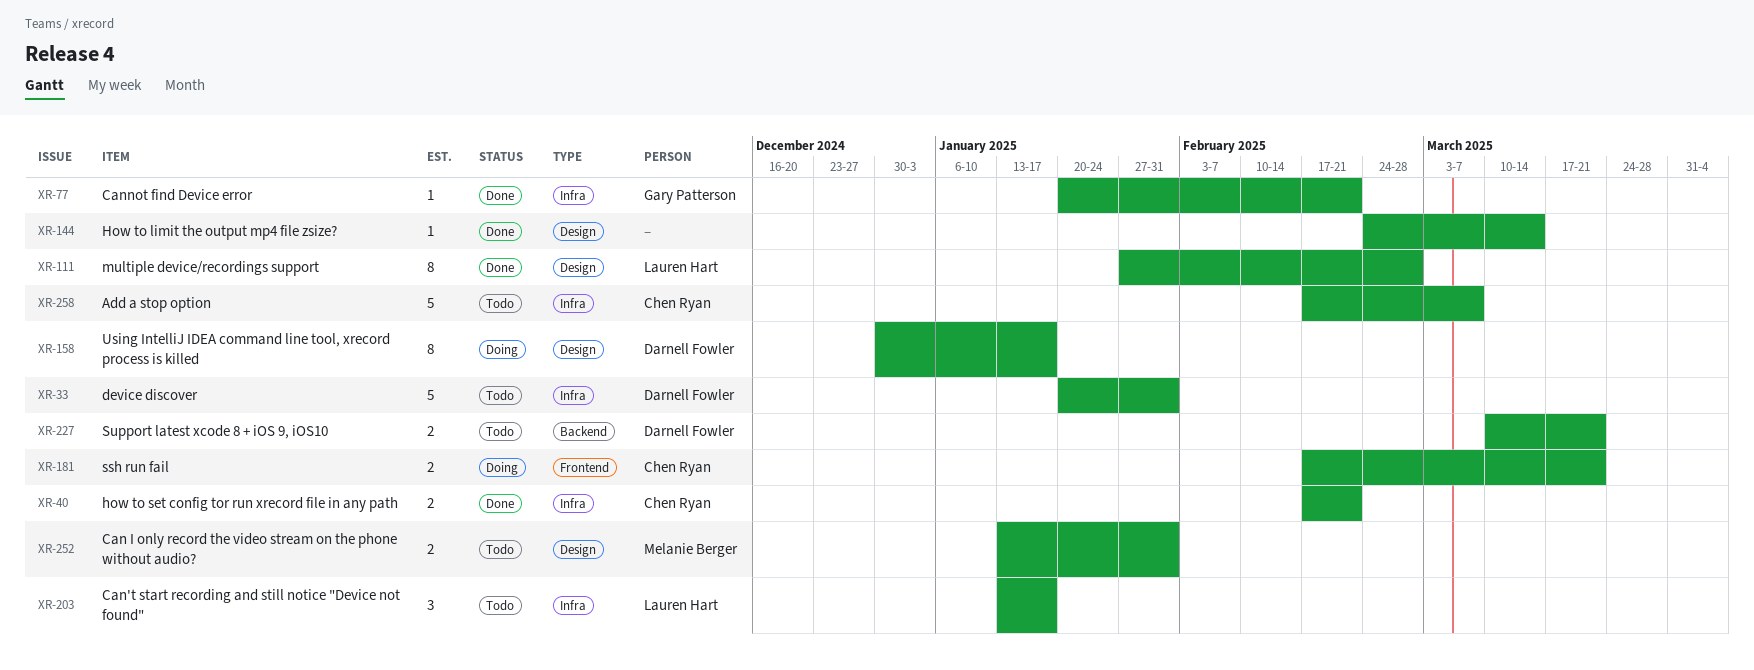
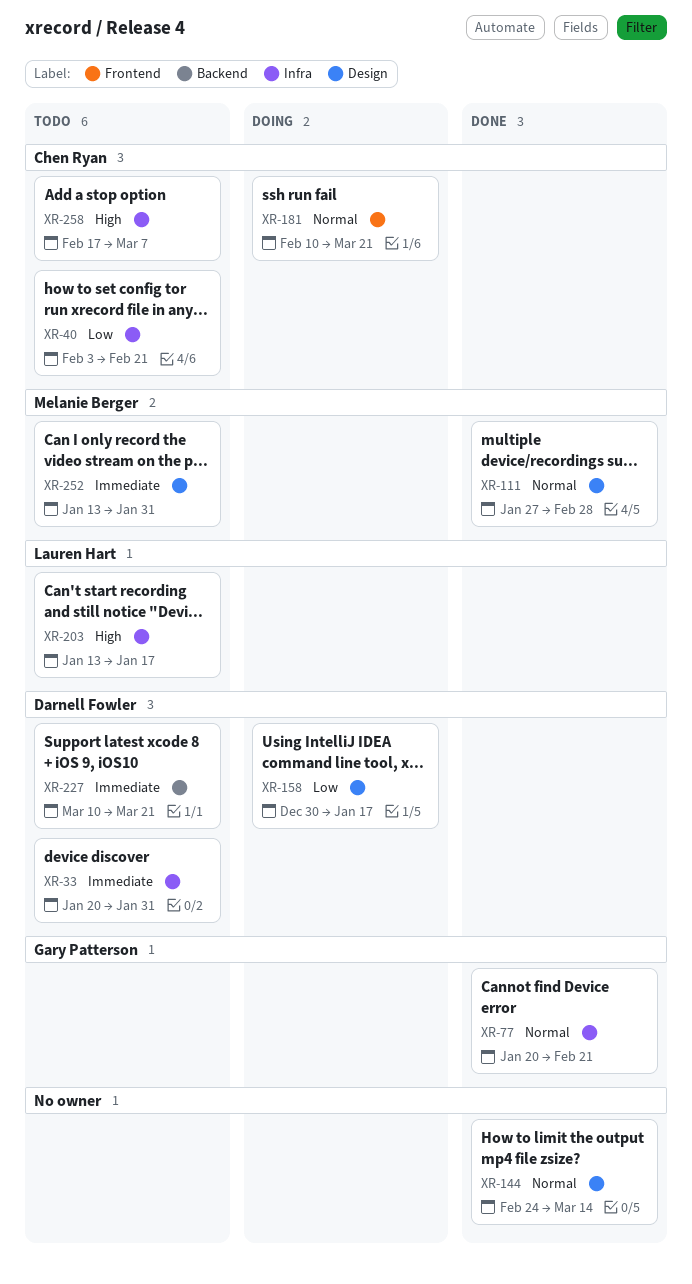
XR-40, status: Done -> Todo
XR-40, start: Feb 17 -> Feb 3
XR-111, owner: Lauren Hart -> Melanie Berger
XR-181, start: Feb 17 -> Feb 10

